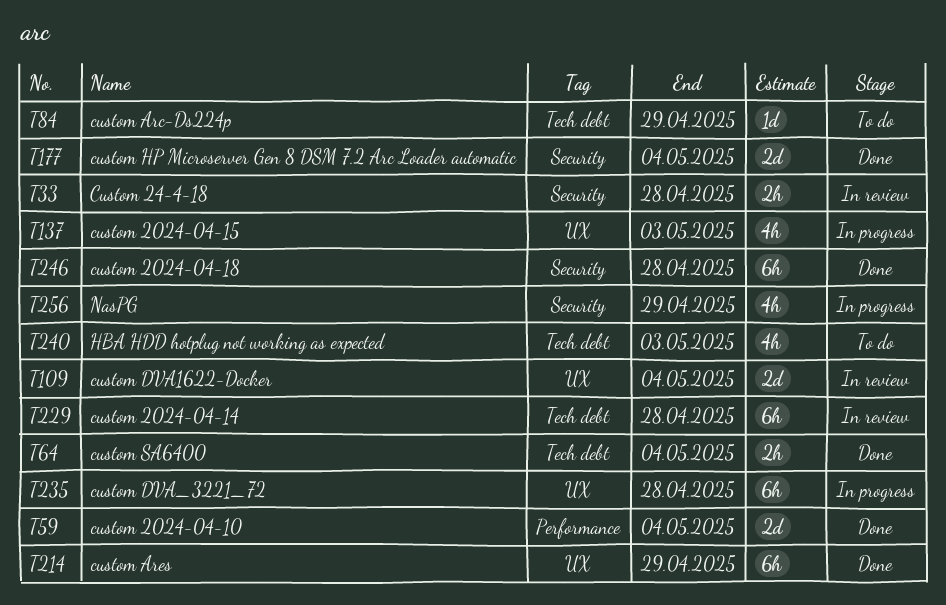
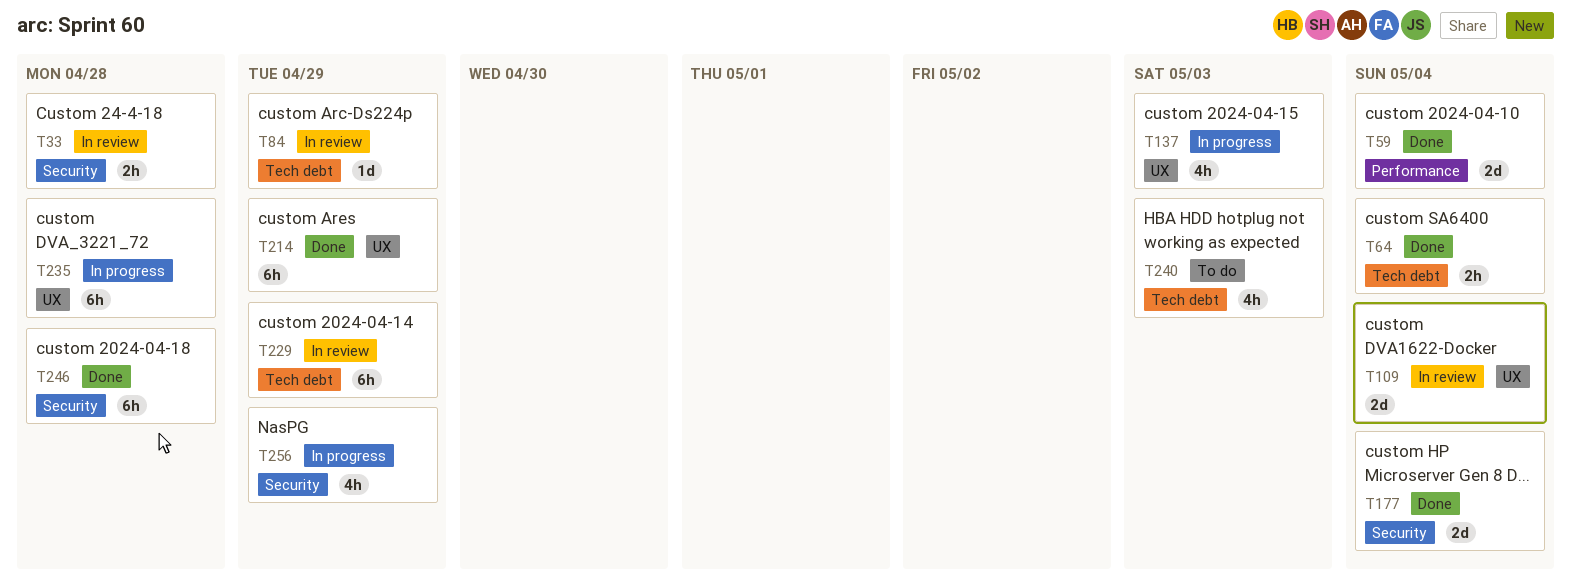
T84, status: To do -> In review
T229, due: Apr 28 -> Apr 29

